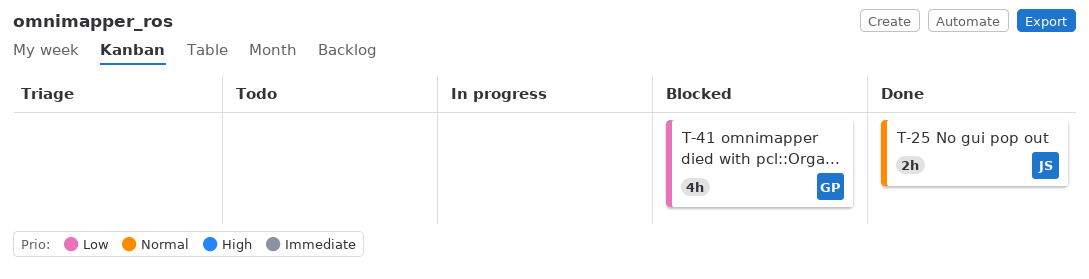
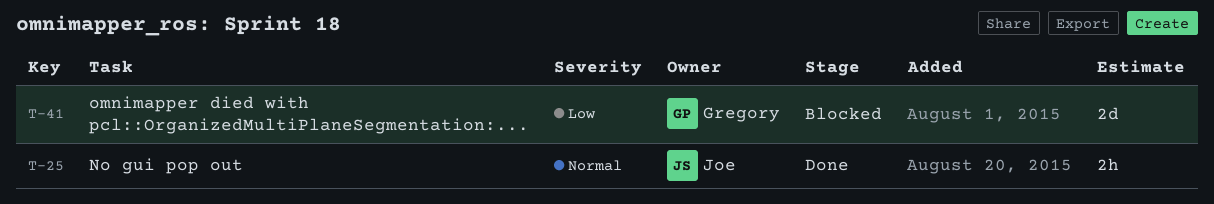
T-41, estimate: 4h -> 2d

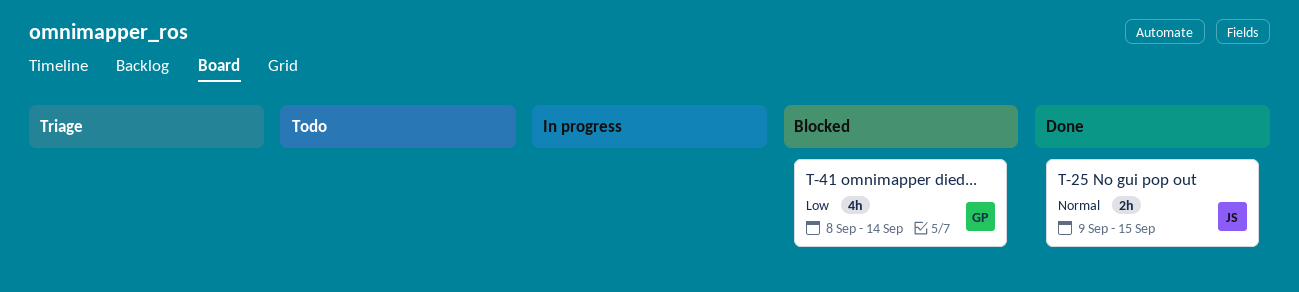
T-41, estimate: 2d -> 4h

